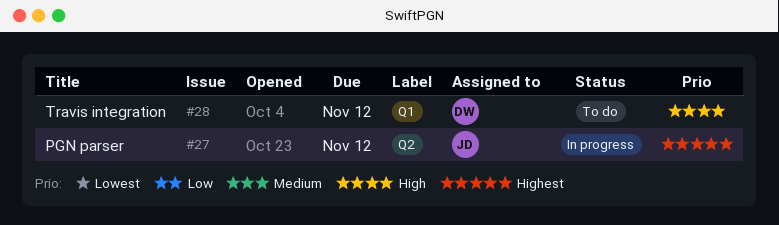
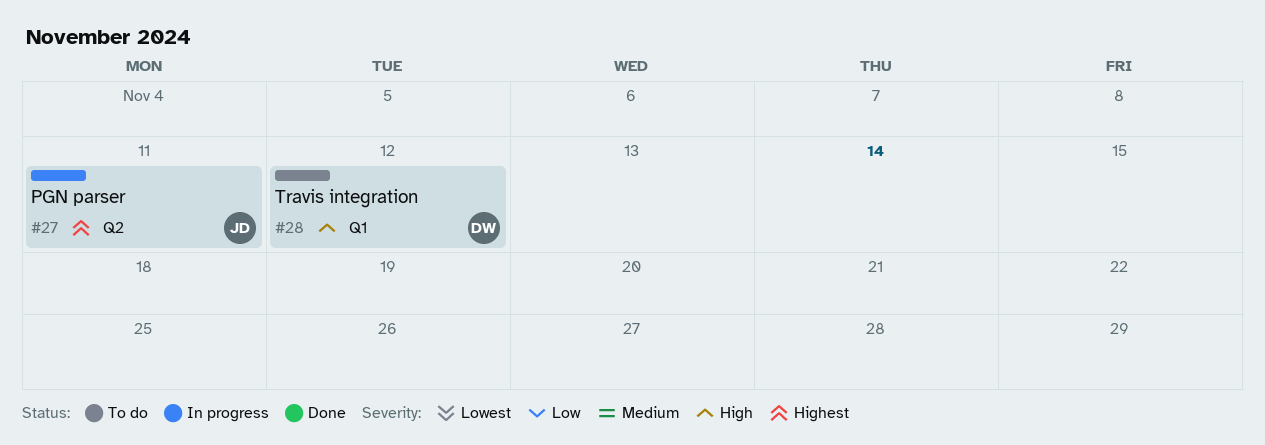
#27, due: Nov 12 -> Nov 11

